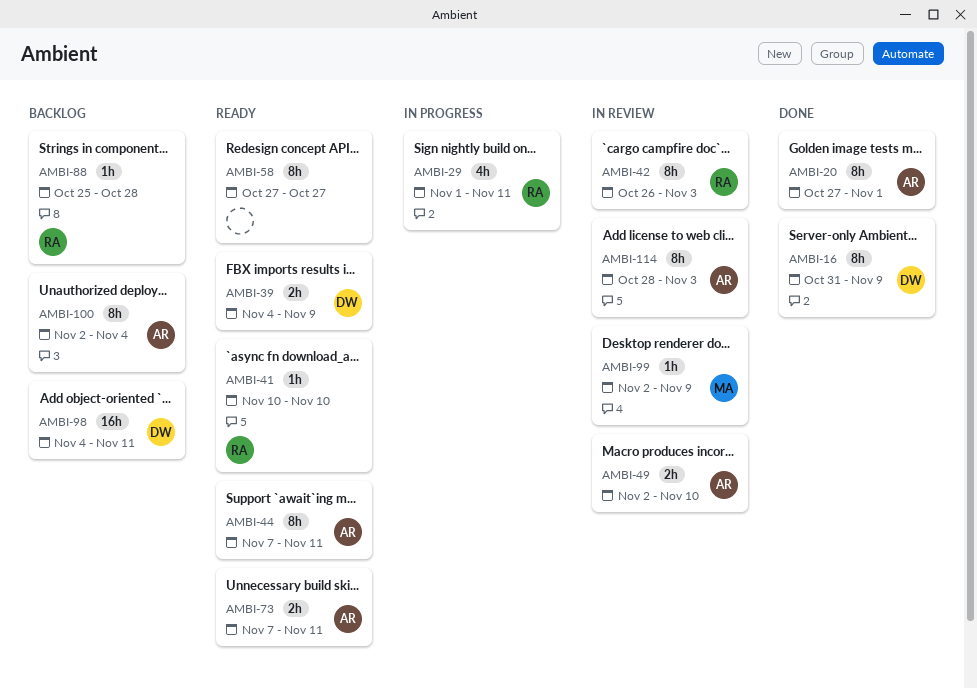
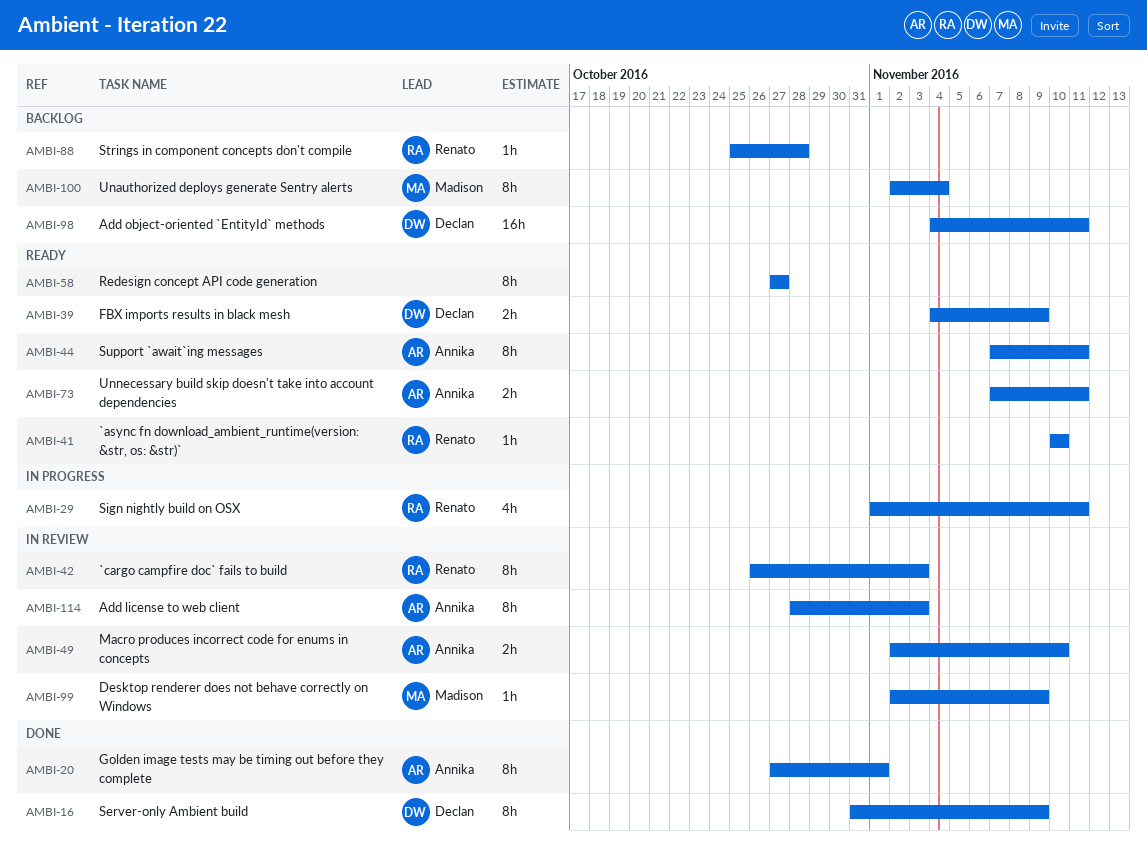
AMBI-100, owner: Annika -> Madison

